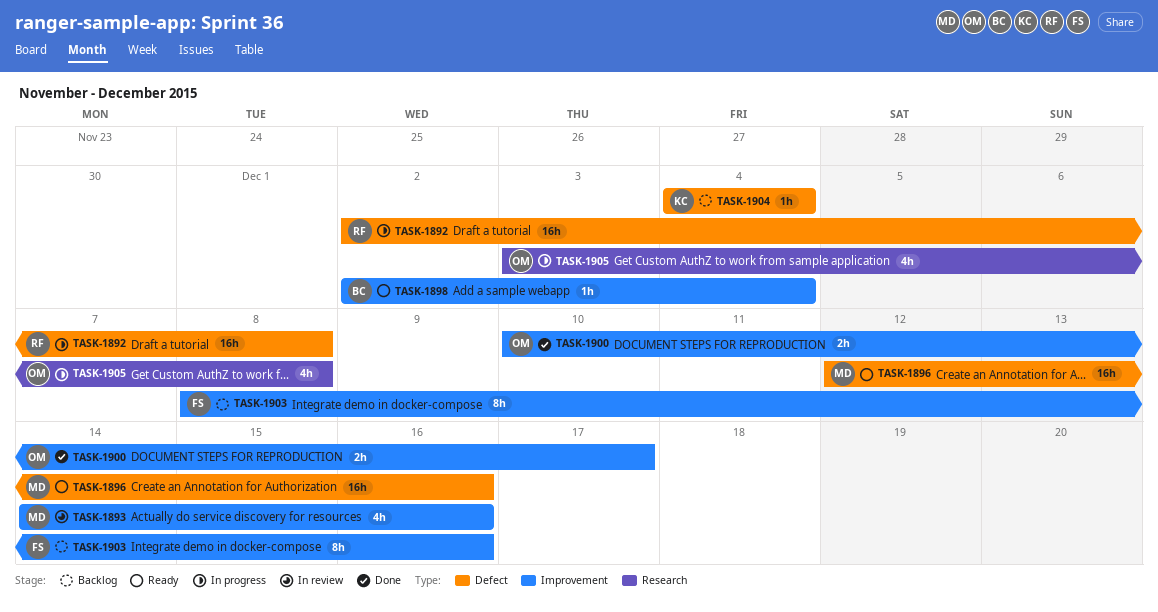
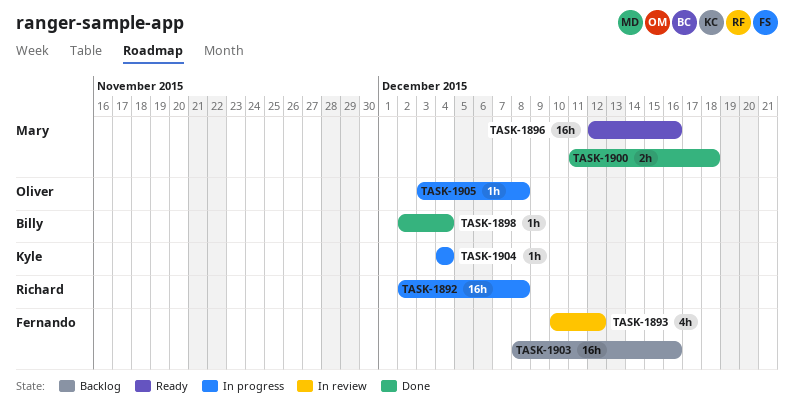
TASK-1893, owner: Mary -> Fernando
TASK-1893, start: Dec 14 -> Dec 10
TASK-1893, due: Dec 16 -> Dec 12
TASK-1898, status: Ready -> Done
TASK-1900, owner: Oliver -> Mary
TASK-1900, start: Dec 10 -> Dec 11
TASK-1900, due: Dec 17 -> Dec 18
TASK-1903, estimate: 8h -> 16h
TASK-1904, status: Backlog -> In progress
TASK-1905, estimate: 4h -> 1h

